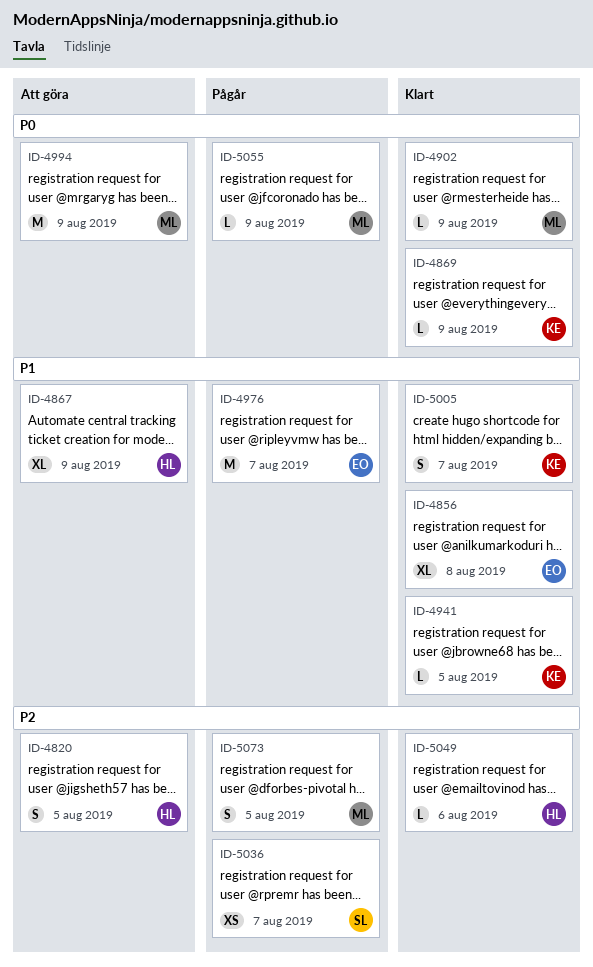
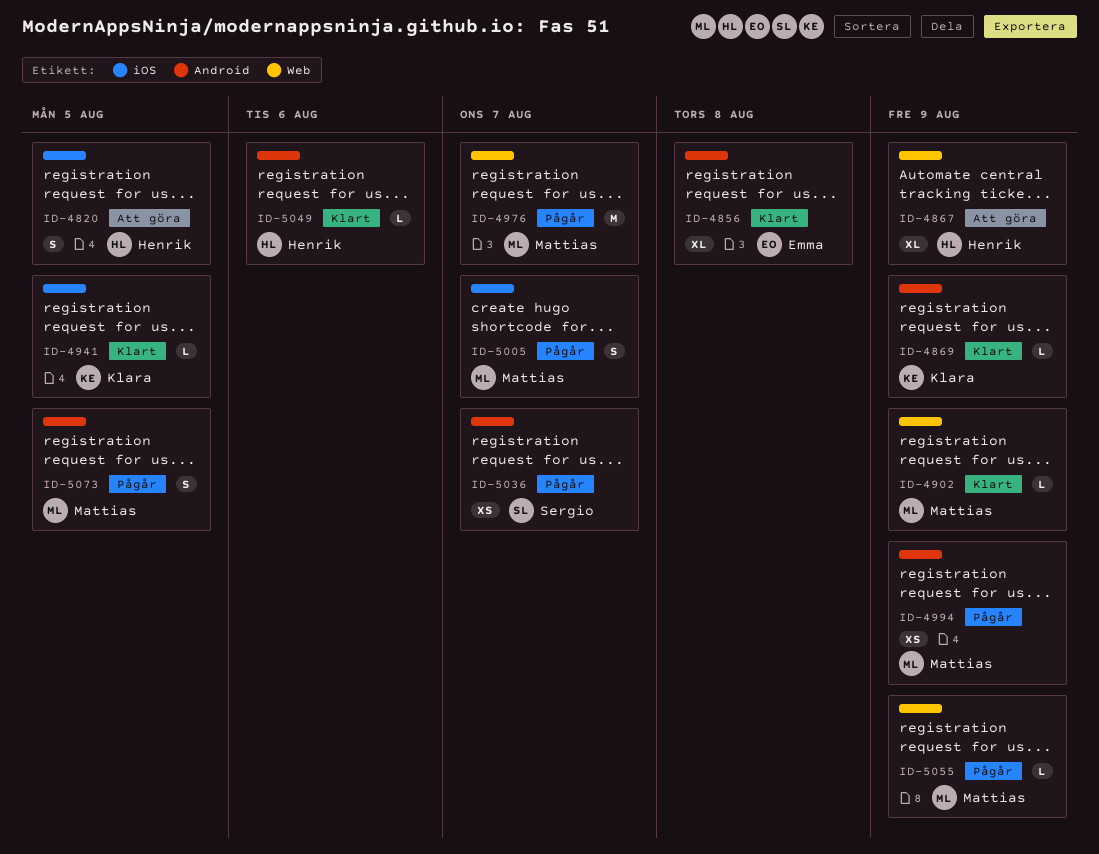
ID-4976, owner: Emma -> Mattias
ID-4994, status: Att göra -> Pågår
ID-4994, estimate: M -> XS
ID-5005, status: Klart -> Pågår
ID-5005, owner: Klara -> Mattias

